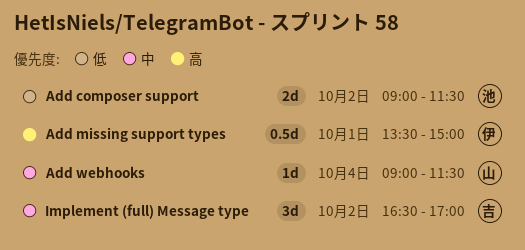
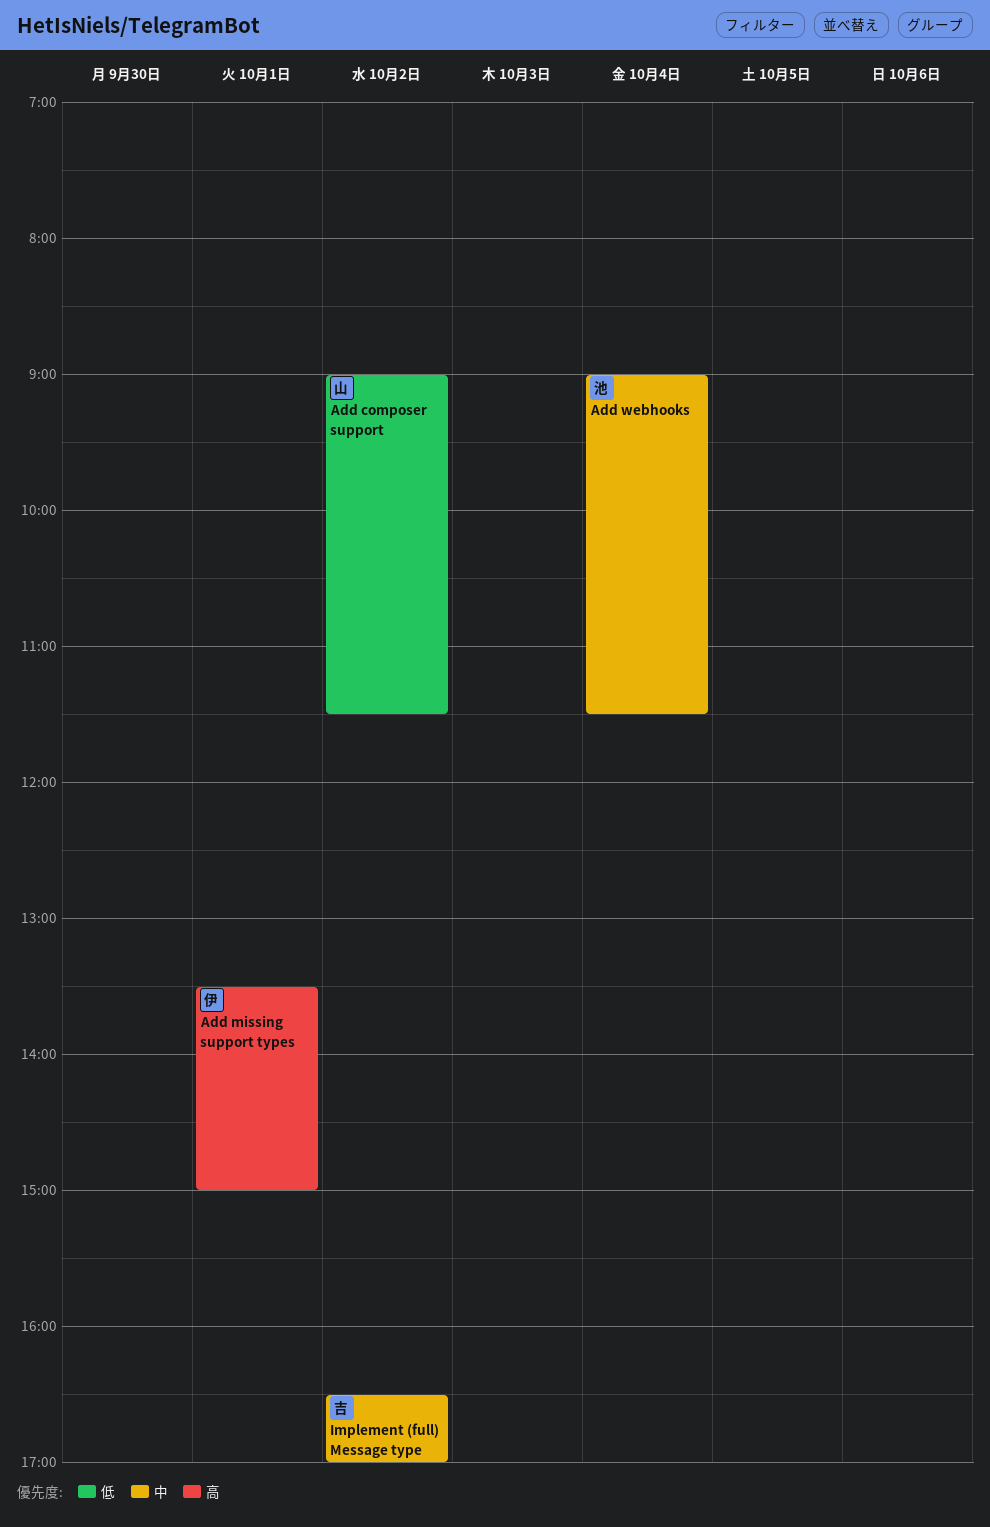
Add composer support, owner: 池 -> 山
Add webhooks, owner: 山 -> 池

